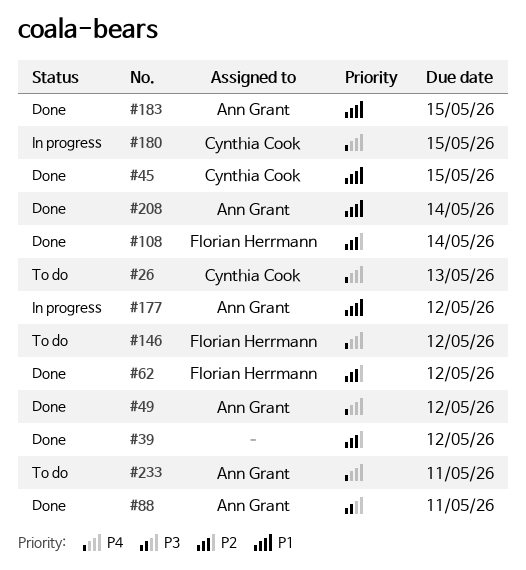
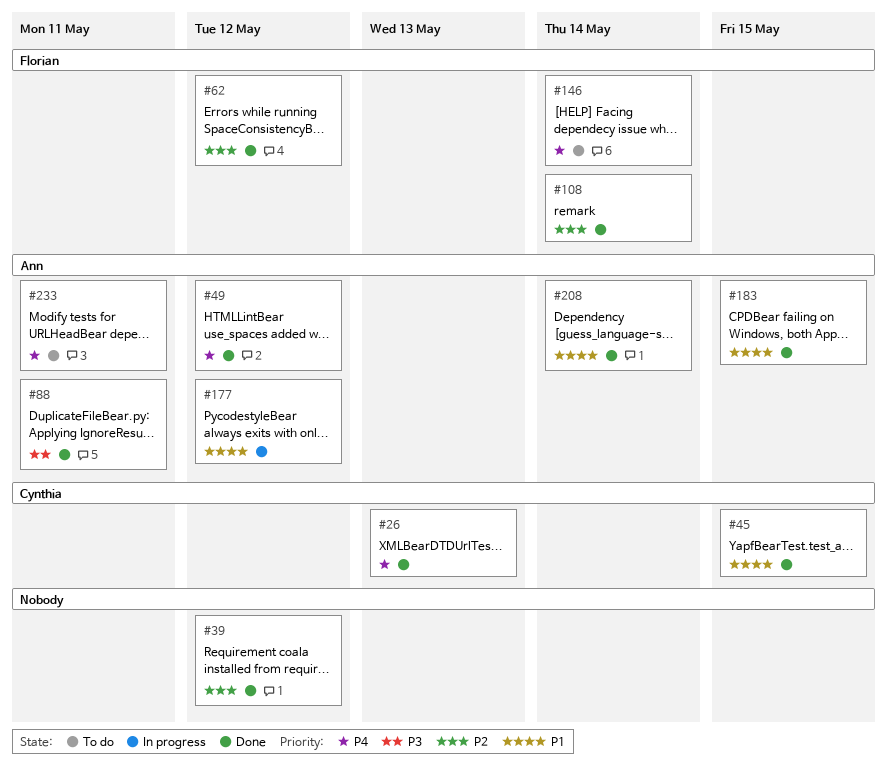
#26, status: To do -> Done
#146, due: May 12 -> May 14
#180: present -> none

